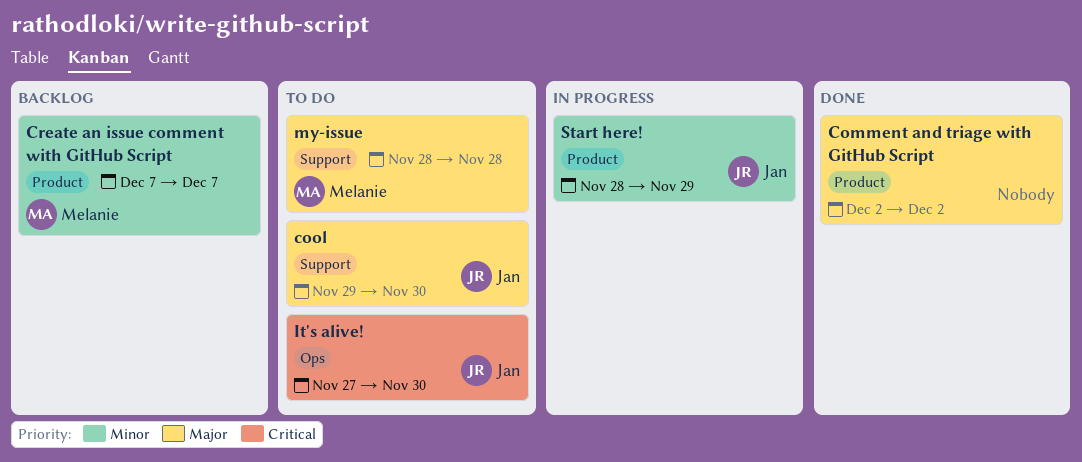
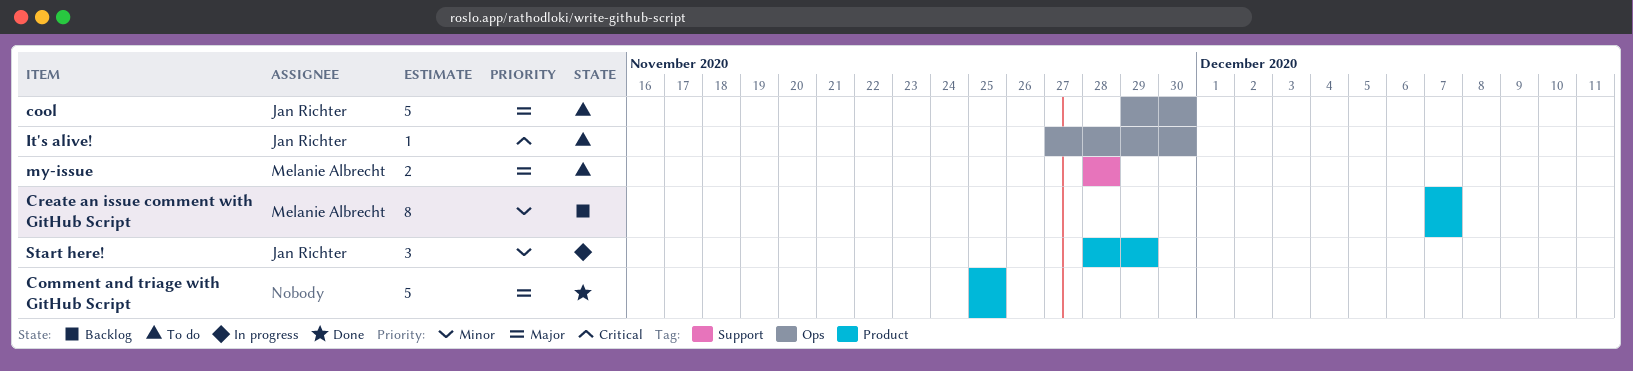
Comment and triage with GitHub Script, start: Dec 2 -> Nov 25
Comment and triage with GitHub Script, due: Dec 2 -> Nov 25
cool, label: Support -> Ops

